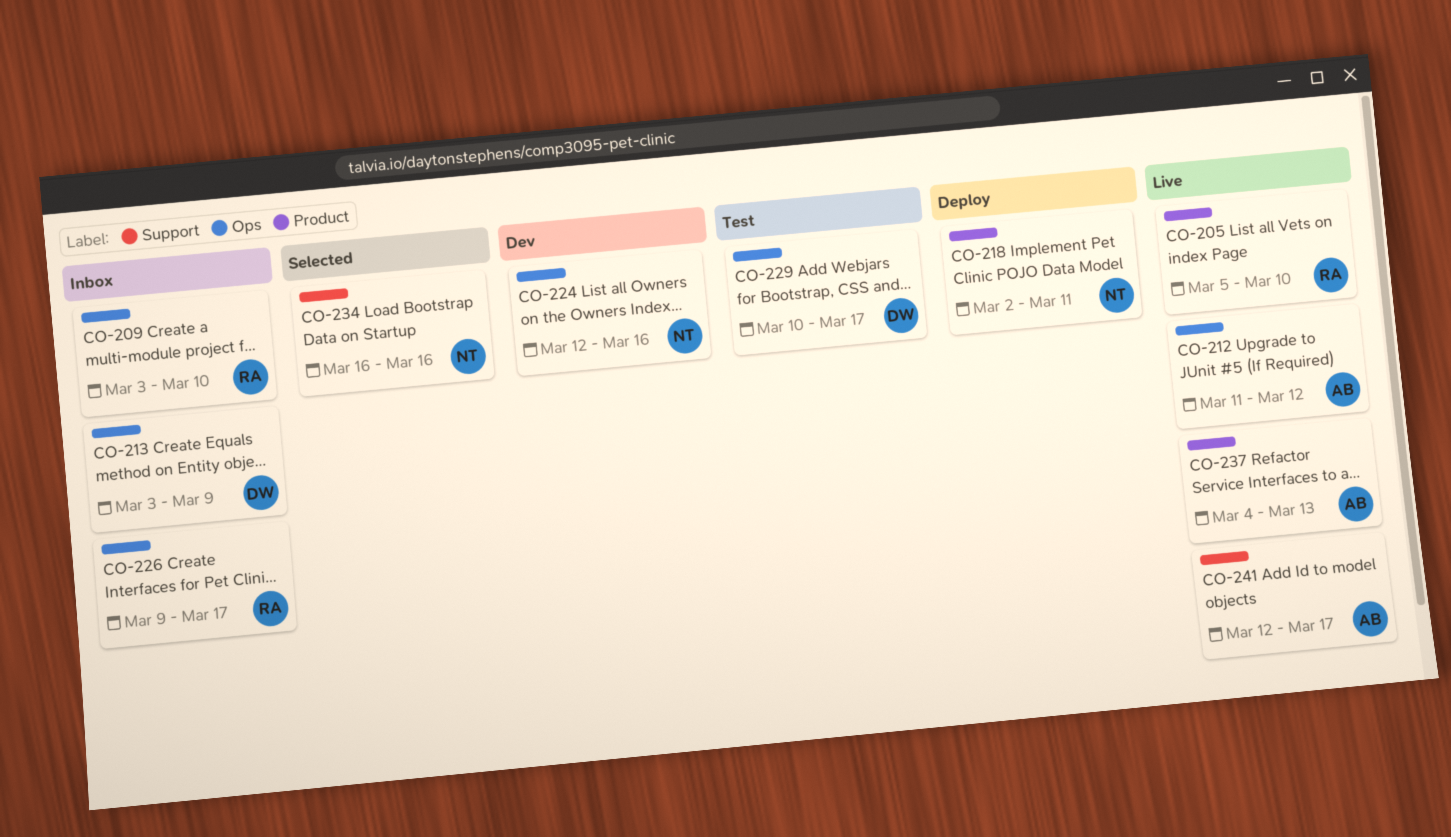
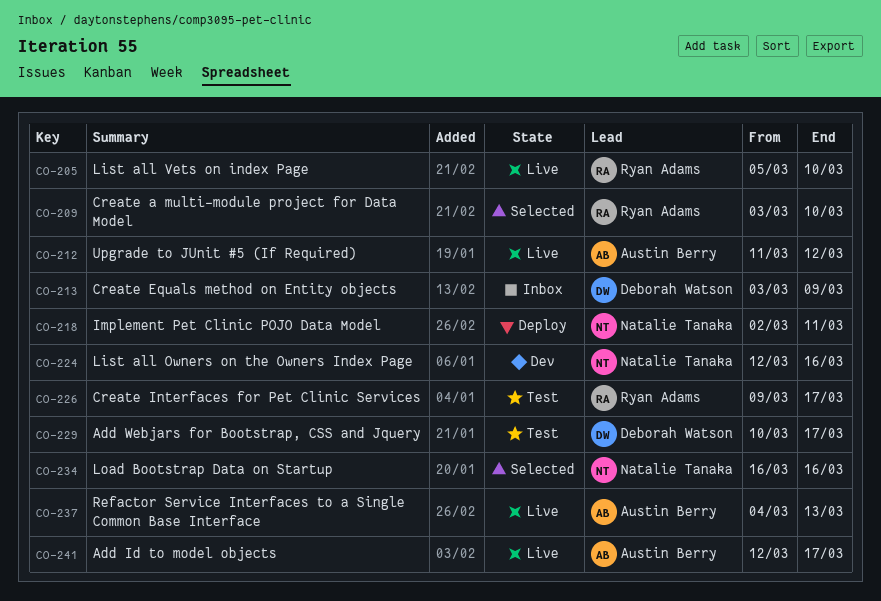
CO-209, status: Inbox -> Selected
CO-226, status: Inbox -> Test

